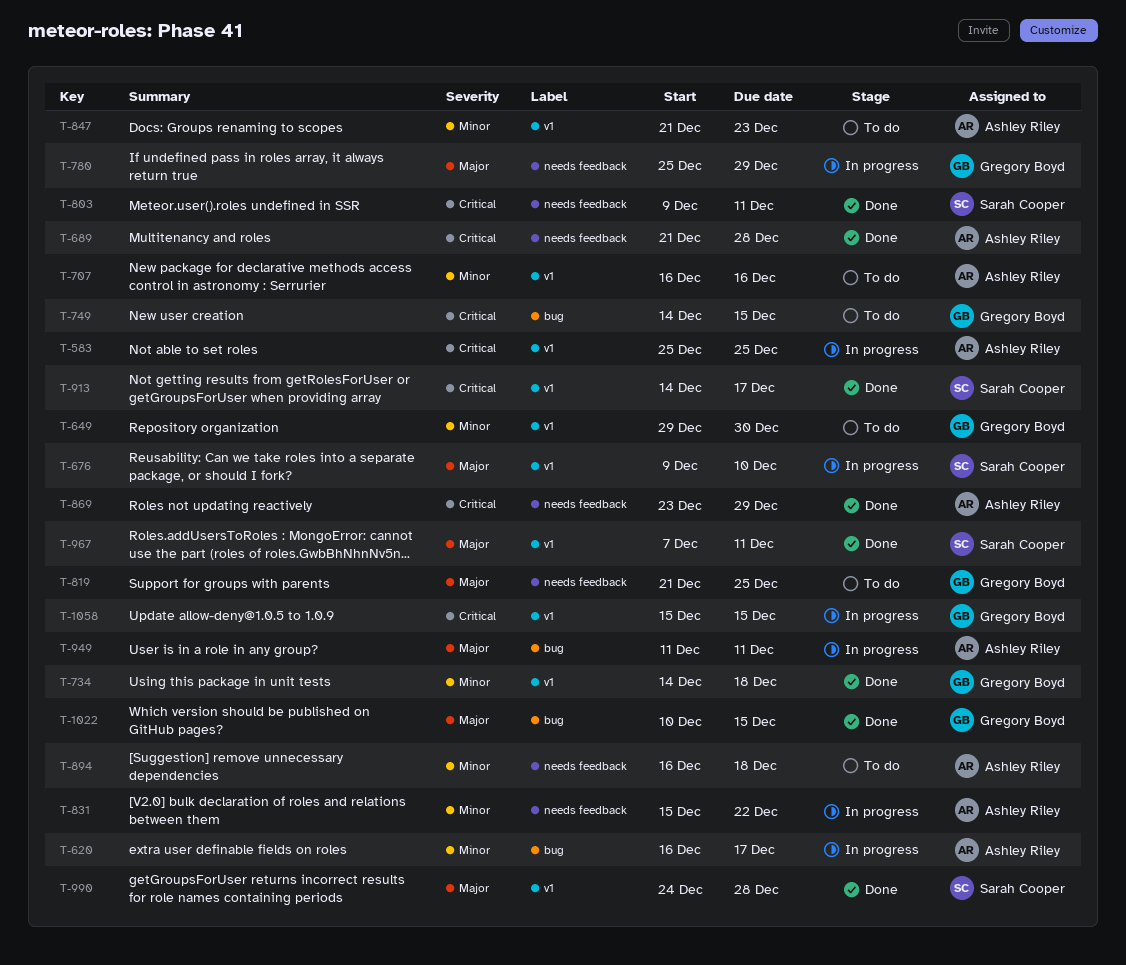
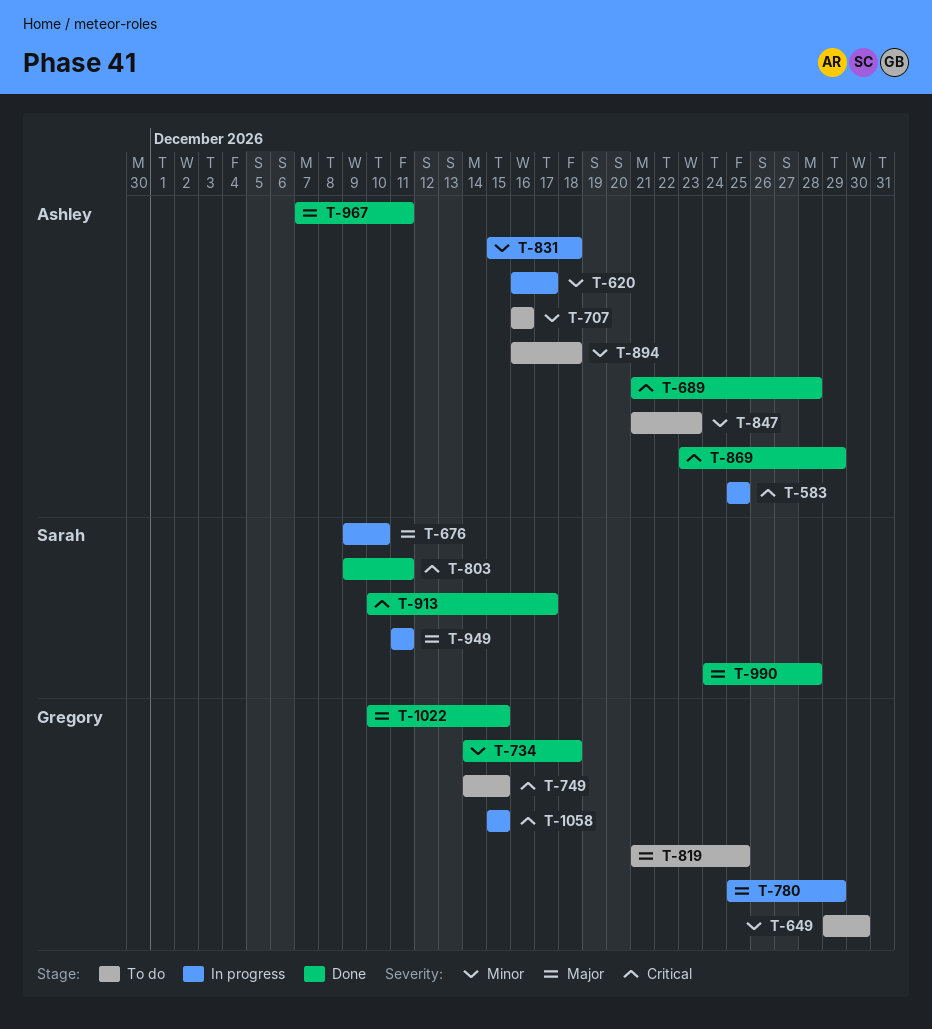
T-831, due: Dec 22 -> Dec 18
T-913, start: Dec 14 -> Dec 10
T-949, owner: Ashley Riley -> Sarah Cooper
T-967, owner: Sarah Cooper -> Ashley Riley

